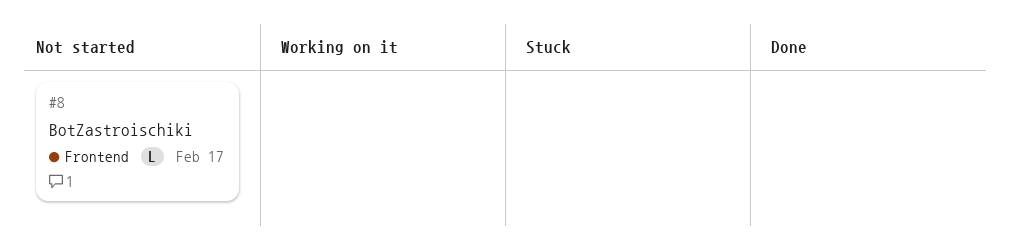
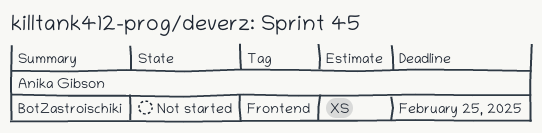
BotZastroischiki, estimate: L -> XS
BotZastroischiki, due: Feb 17 -> Feb 25

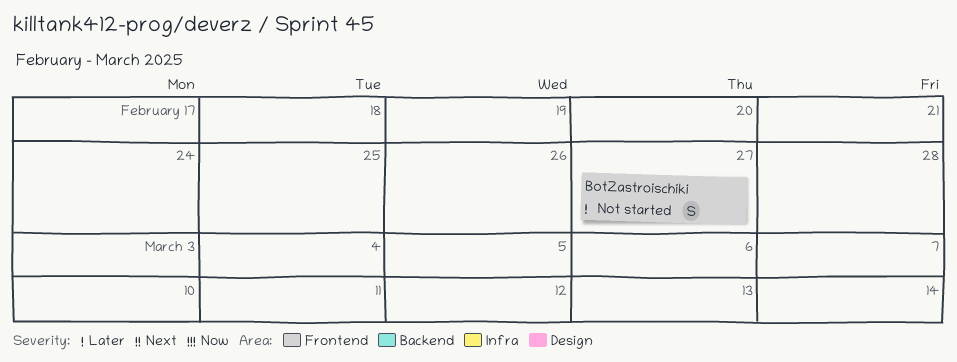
BotZastroischiki, estimate: XS -> S
BotZastroischiki, due: Feb 25 -> Feb 27

